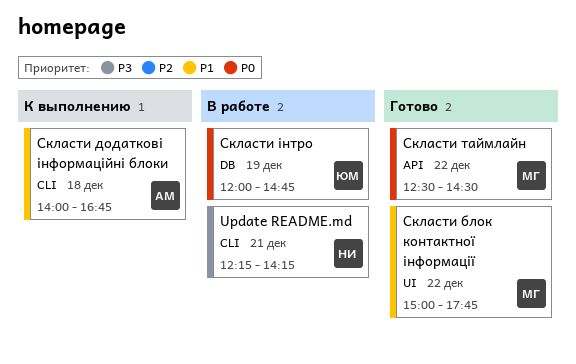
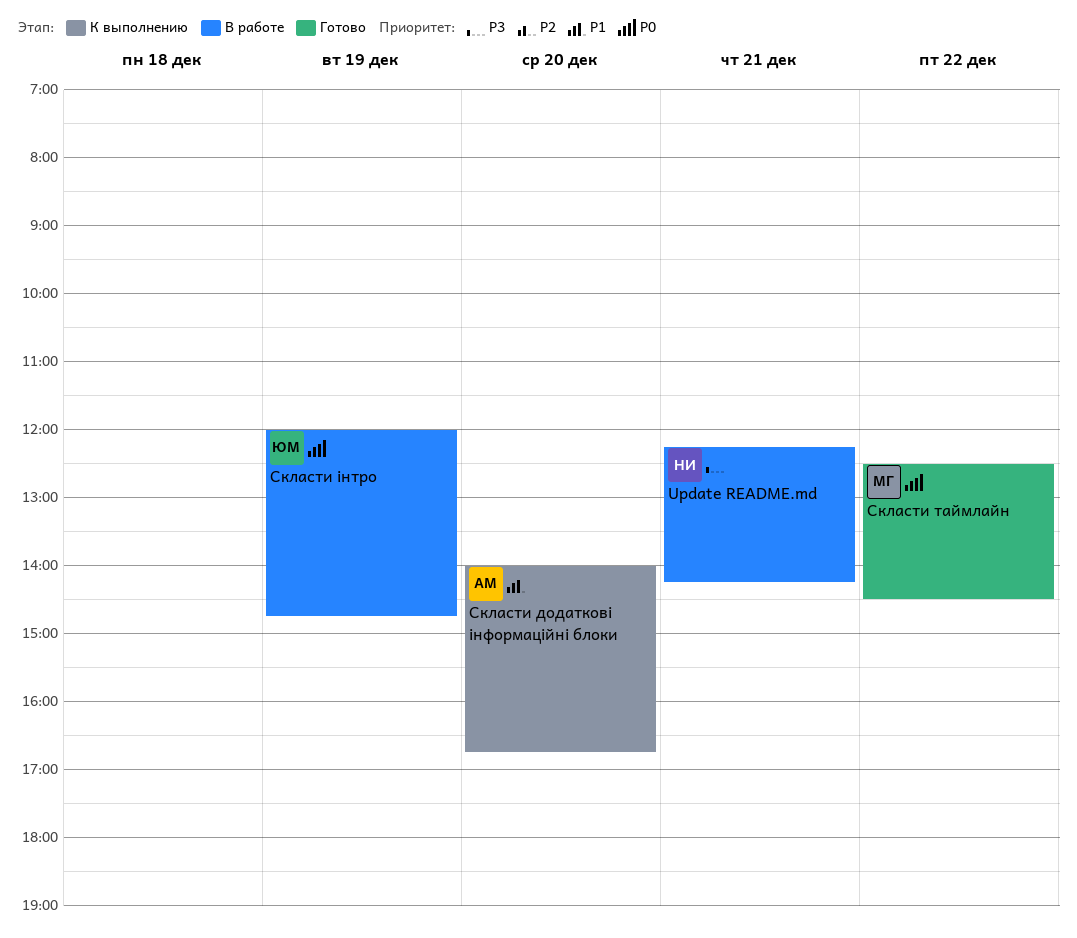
Скласти блок контактної інформації: present -> none
Скласти додаткові інформаційні блоки, day: Dec 18 -> Dec 20

